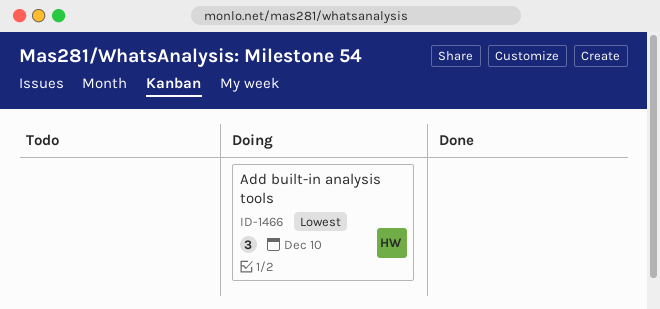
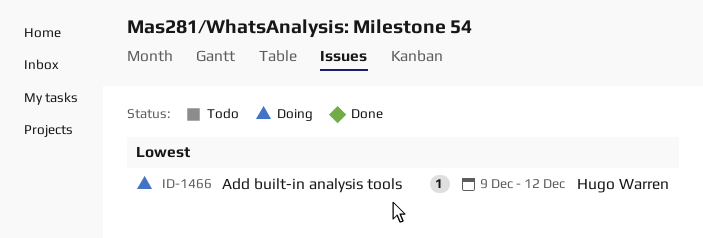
ID-1466, estimate: 3 -> 1
ID-1466, due: Dec 10 -> Dec 12

